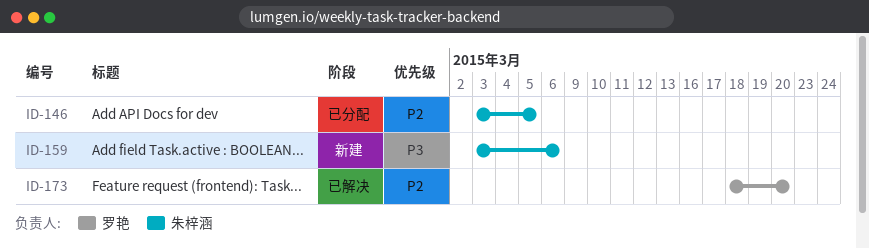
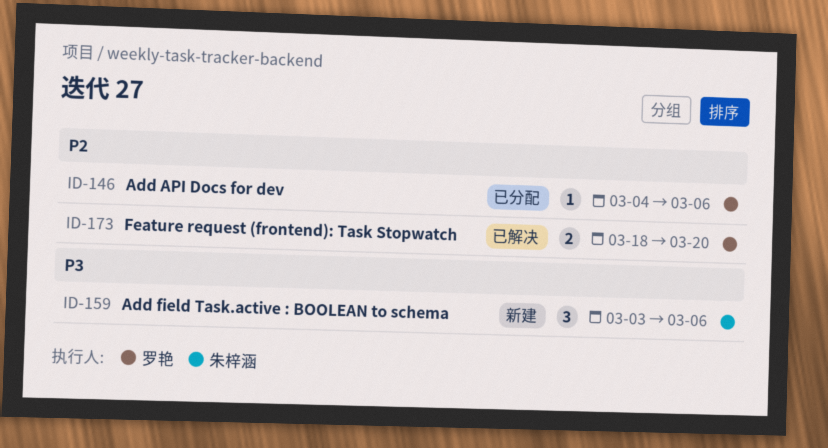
ID-146, owner: 朱梓涵 -> 罗艳
ID-146, start: Mar 3 -> Mar 4
ID-146, due: Mar 5 -> Mar 6

